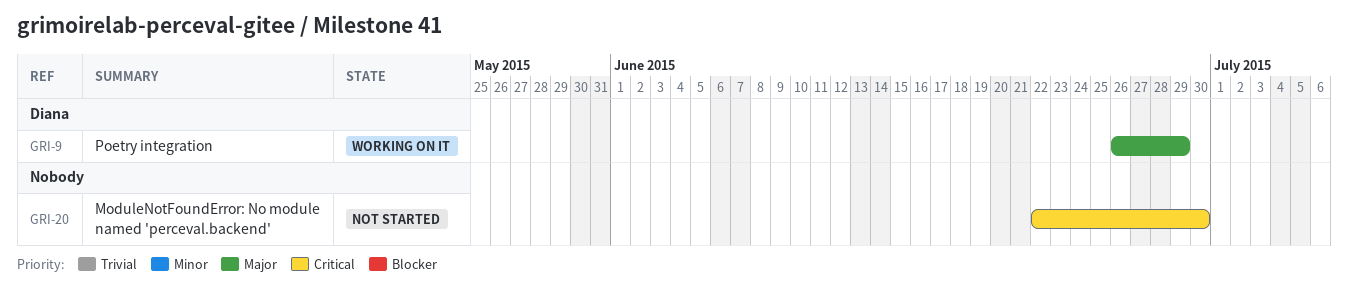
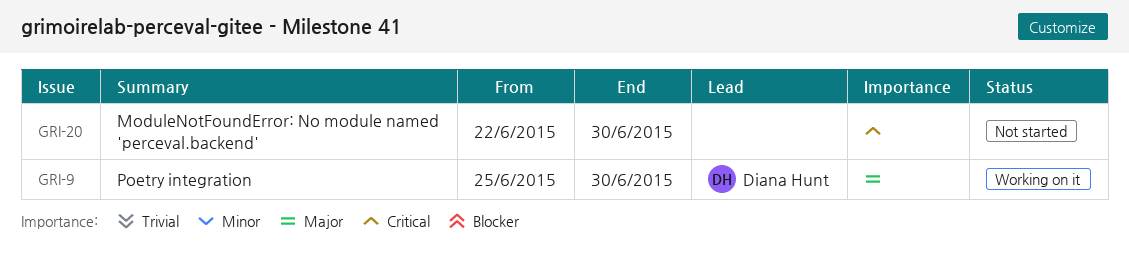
GRI-9, start: Jun 26 -> Jun 25
GRI-9, due: Jun 29 -> Jun 30

